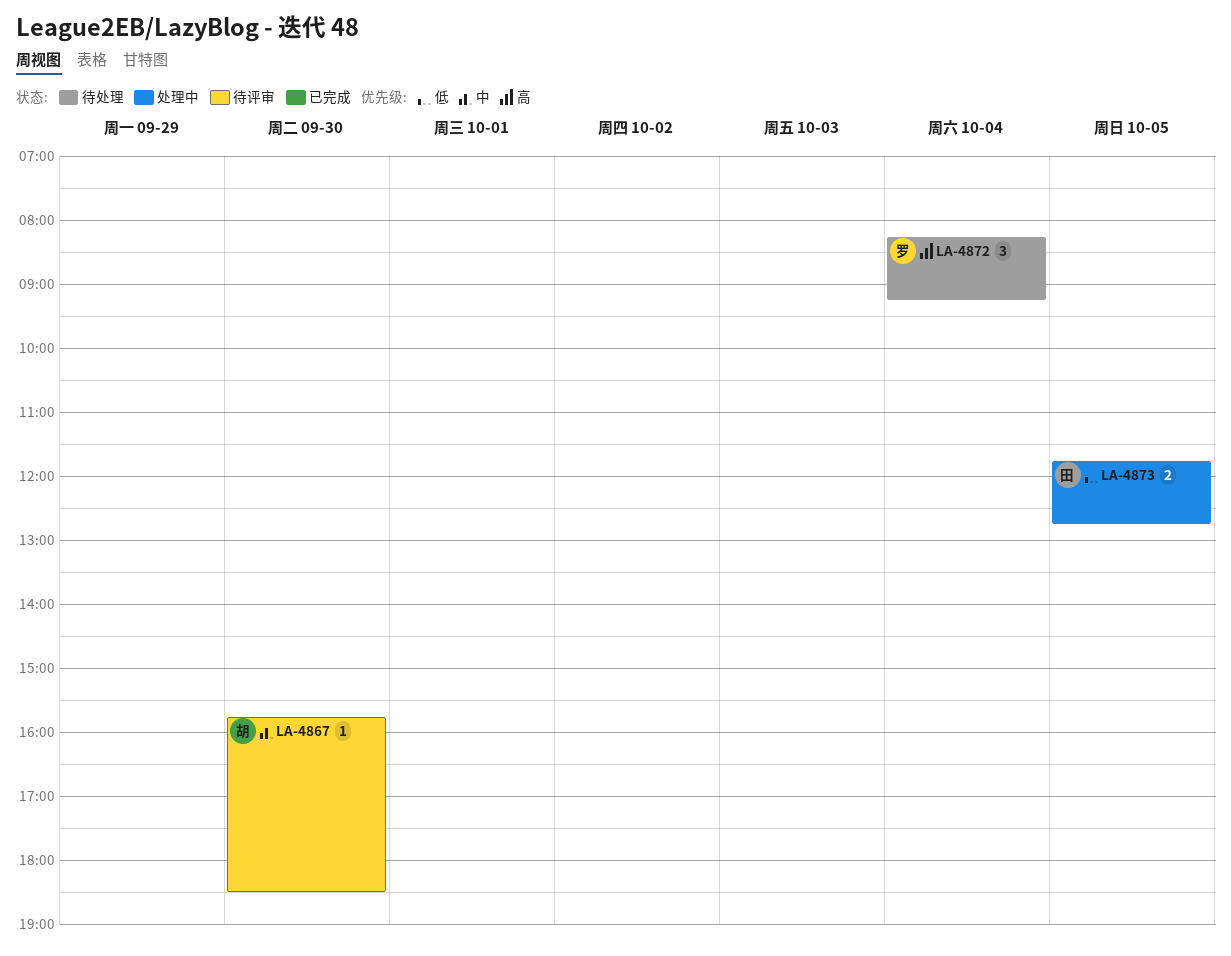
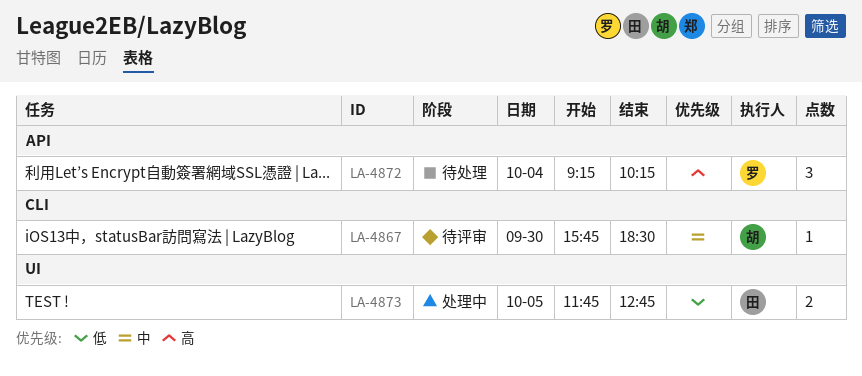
LA-4872, begins: 08:15 -> 09:15
LA-4872, ends: 09:15 -> 10:15

